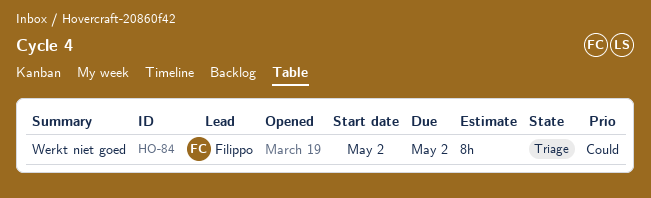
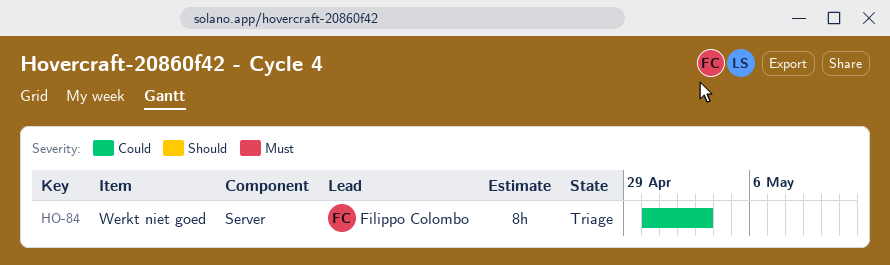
HO-84, start: May 2 -> Apr 30
HO-84, due: May 2 -> May 3

